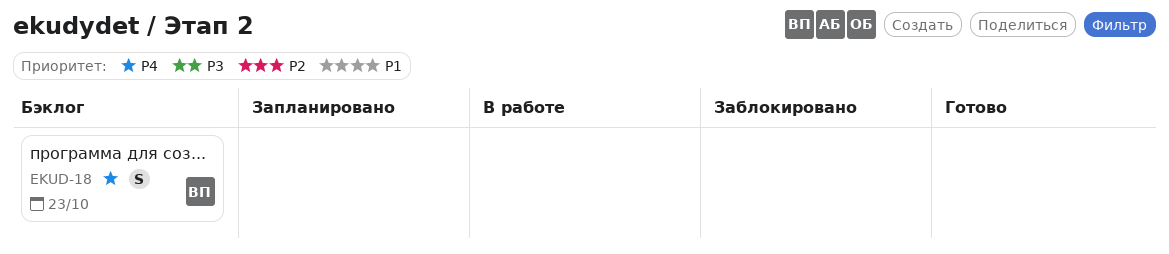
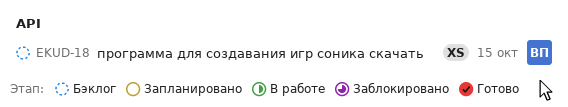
EKUD-18, estimate: S -> XS
EKUD-18, due: Oct 23 -> Oct 15

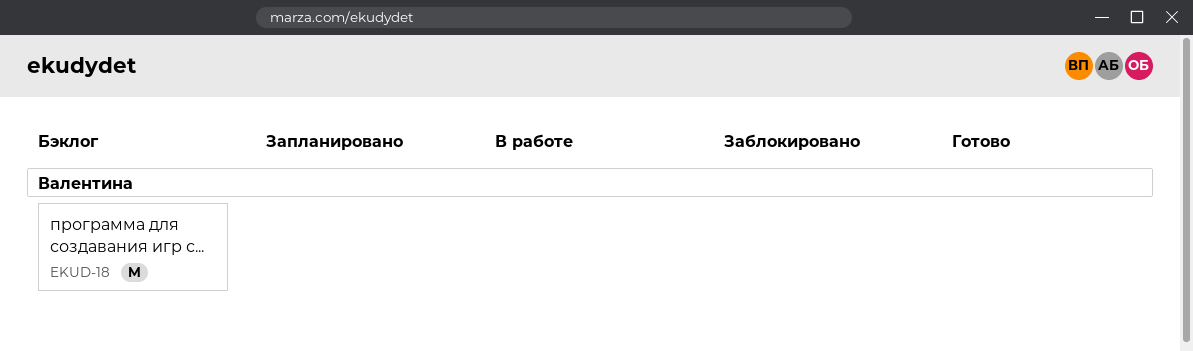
EKUD-18, estimate: XS -> M

